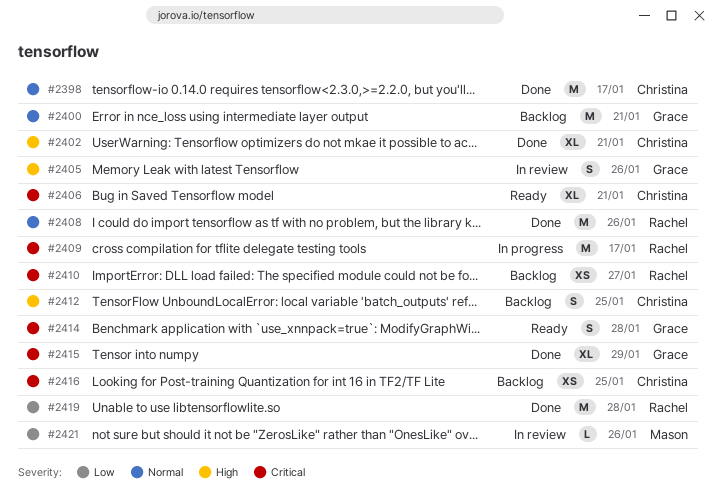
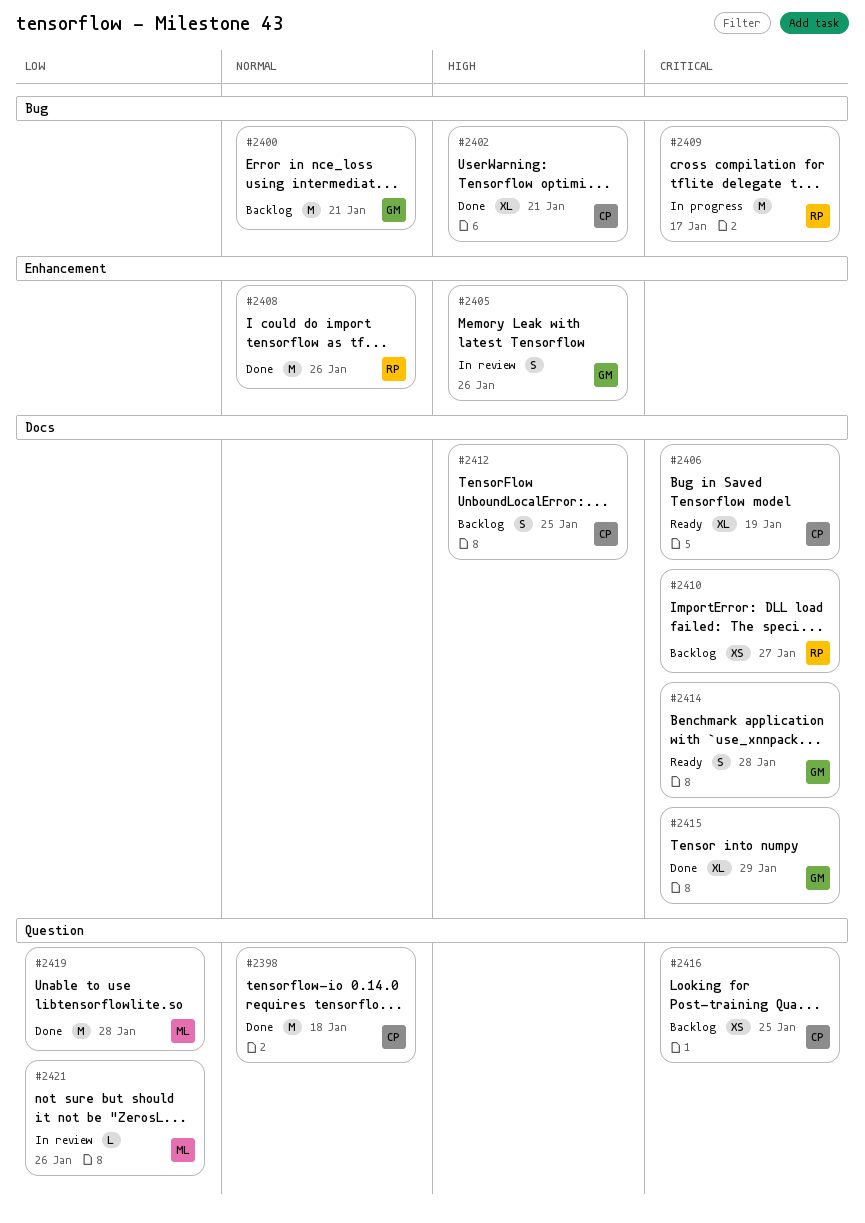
#2398, due: Jan 17 -> Jan 18
#2406, due: Jan 21 -> Jan 19
#2419, owner: Rachel -> Mason

